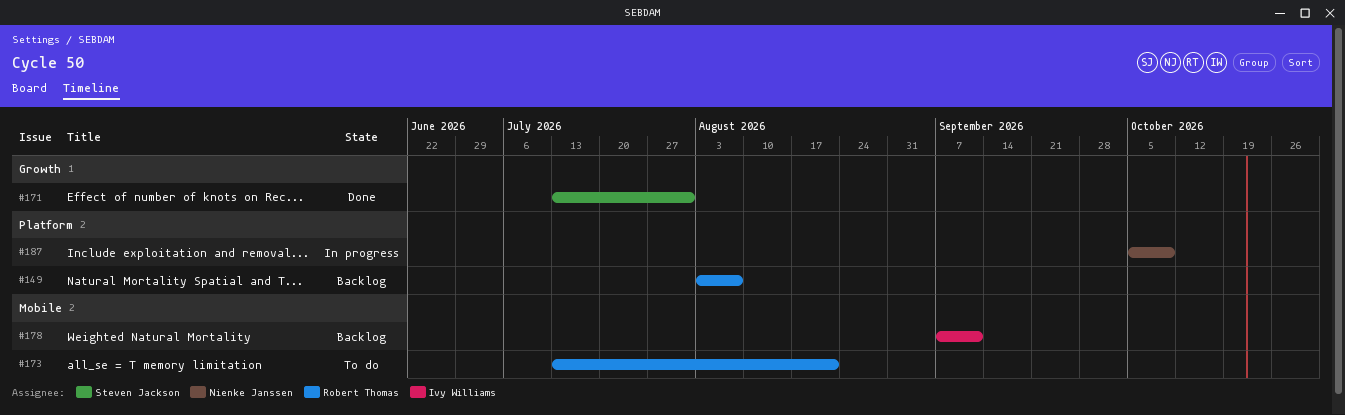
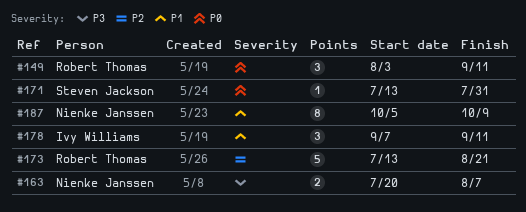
#149, due: Aug 7 -> Sep 11
#163: none -> present

